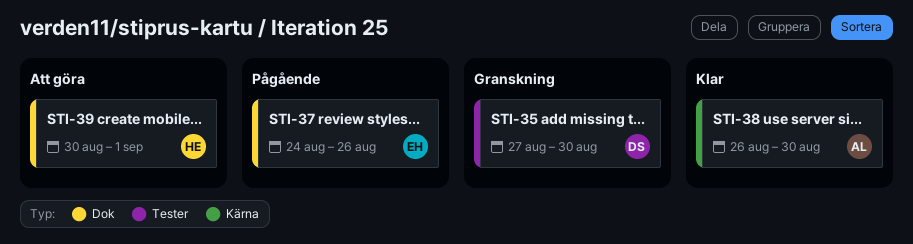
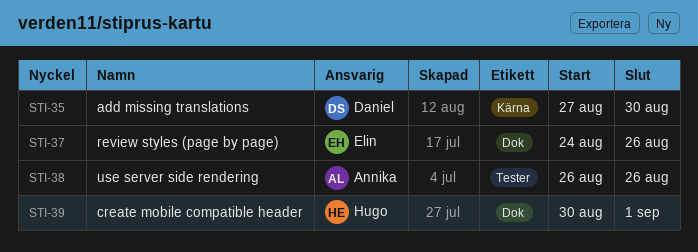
STI-35, label: Tester -> Kärna
STI-38, label: Kärna -> Tester
STI-38, due: Aug 30 -> Aug 26

